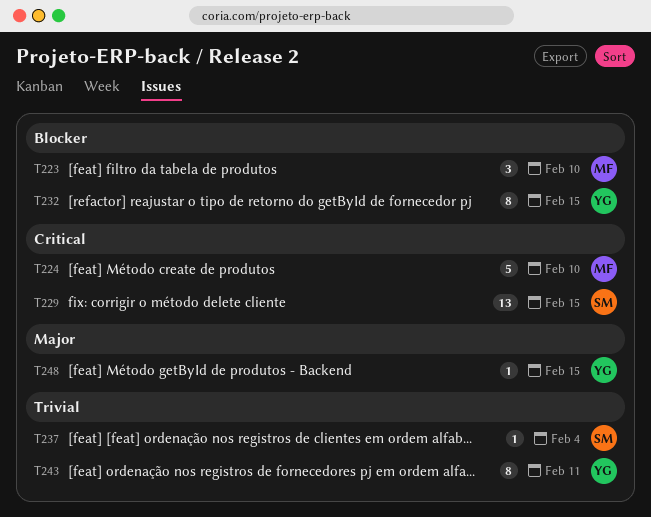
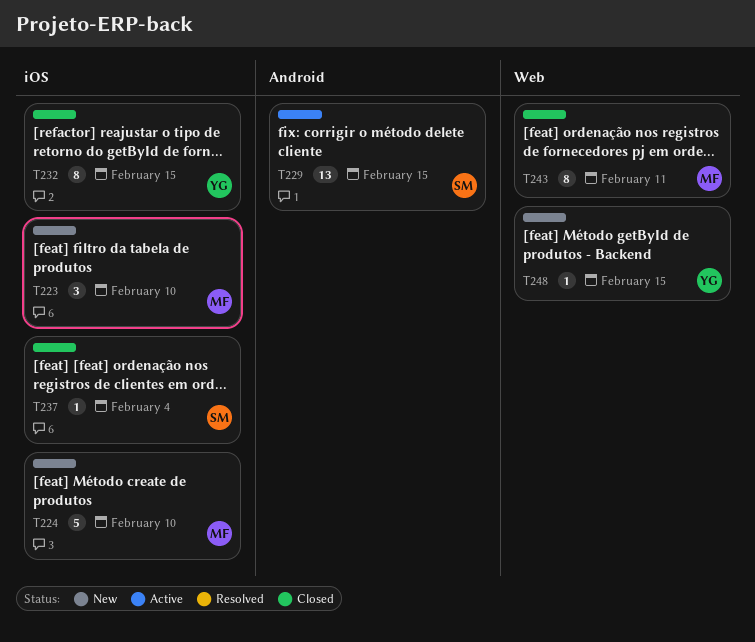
T243, owner: YG -> MF

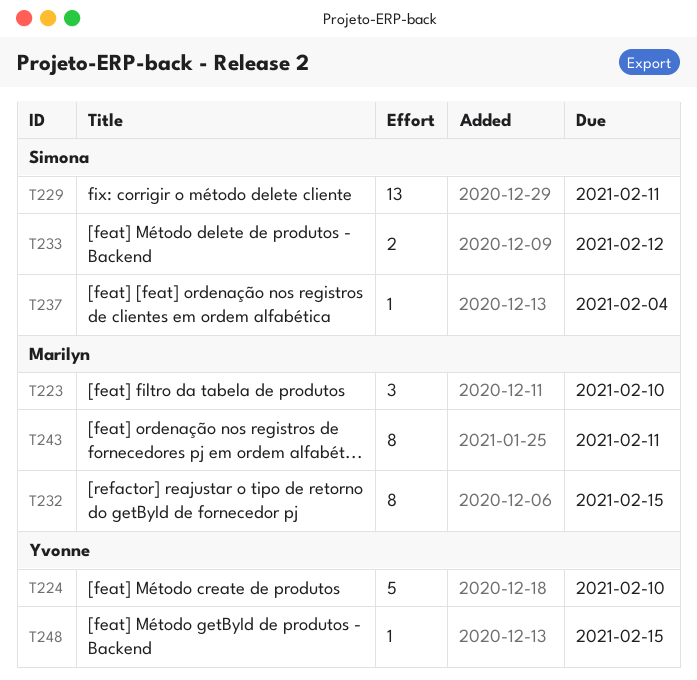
T224, owner: Marilyn -> Yvonne
T229, due: Feb 15 -> Feb 11
T232, owner: Yvonne -> Marilyn
T233: none -> present

